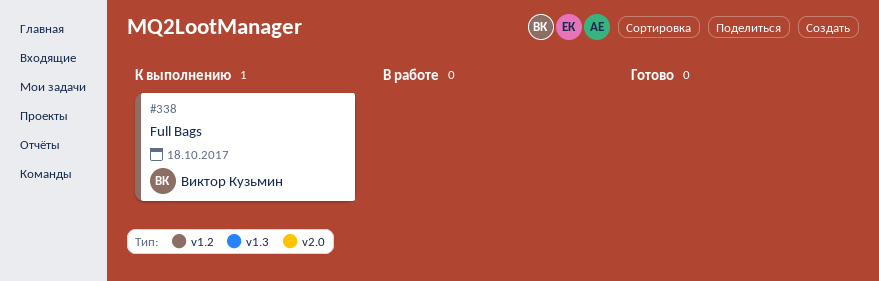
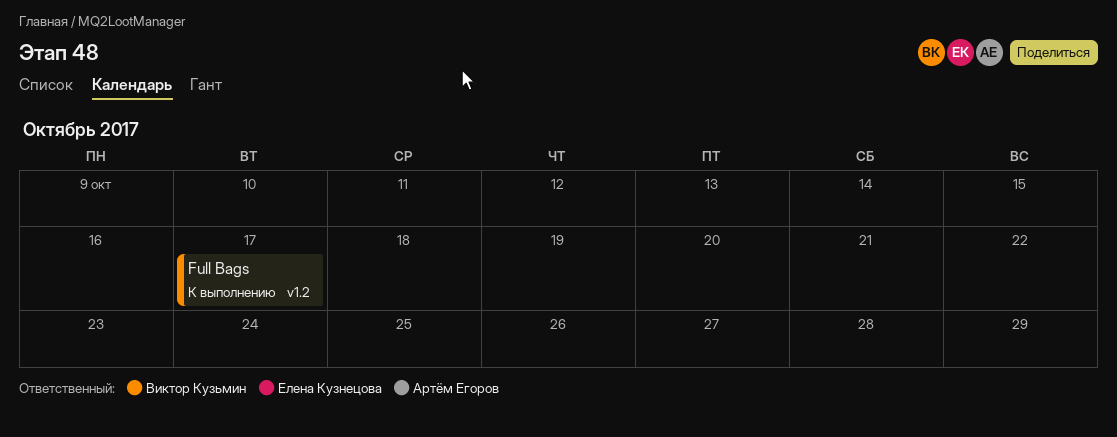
Full Bags, due: Oct 18 -> Oct 17

